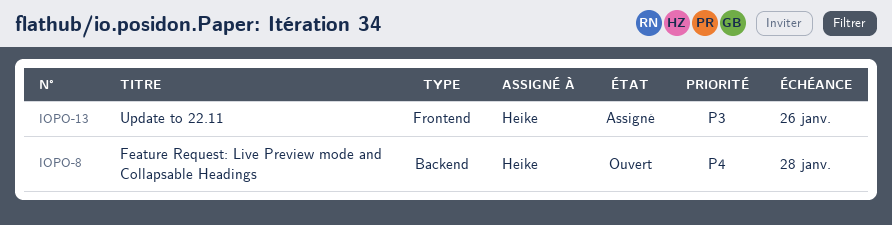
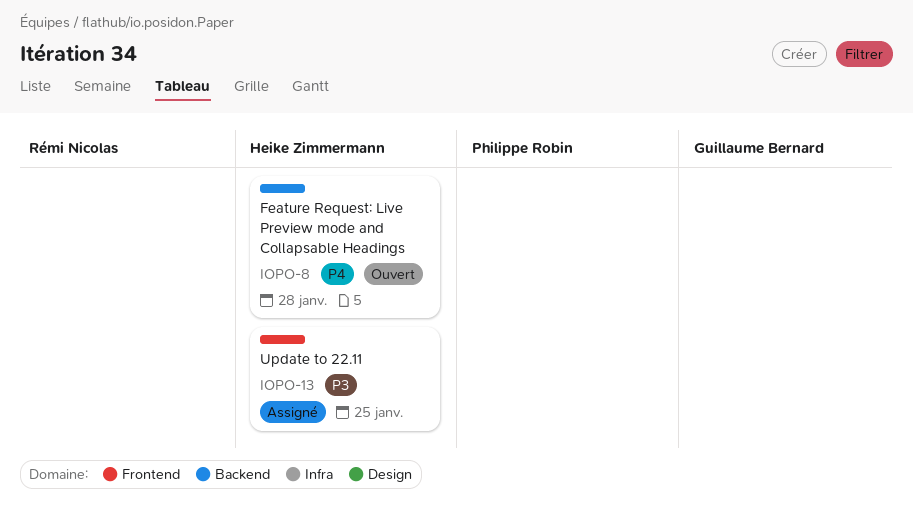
IOPO-13, due: Jan 26 -> Jan 25

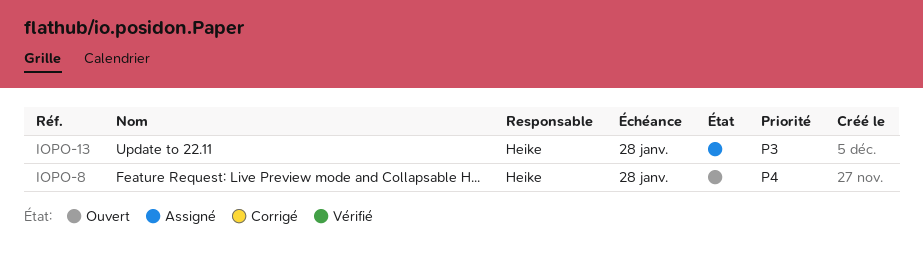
IOPO-13, due: Jan 25 -> Jan 28

